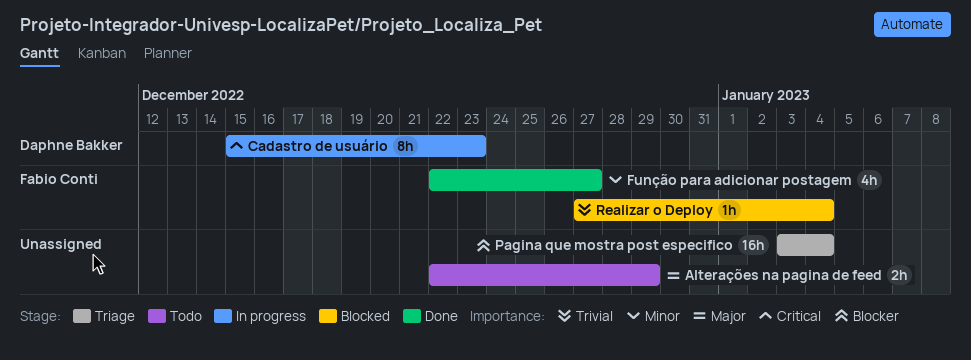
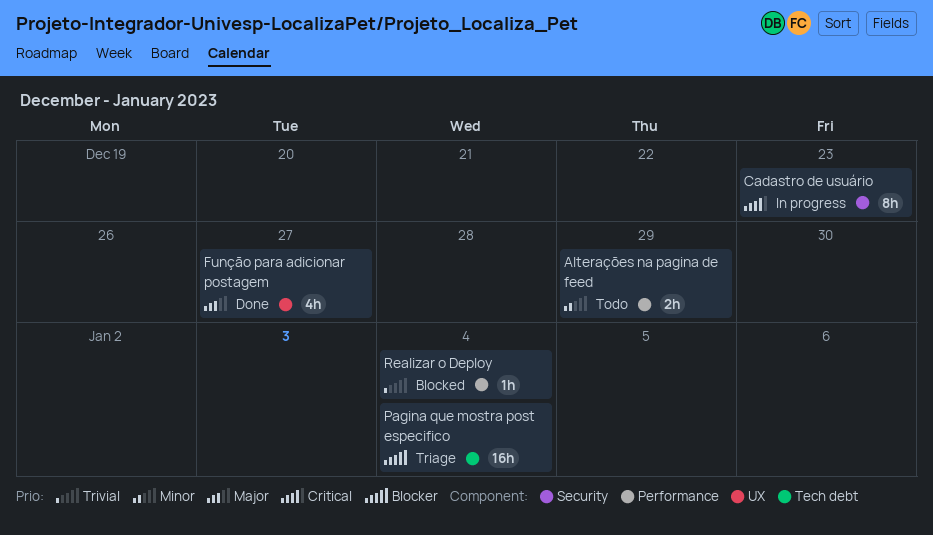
Alterações na pagina de feed, priority: Major -> Minor
Função para adicionar postagem, priority: Minor -> Major

